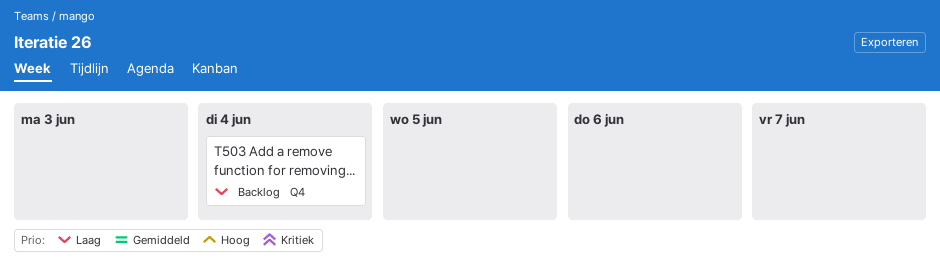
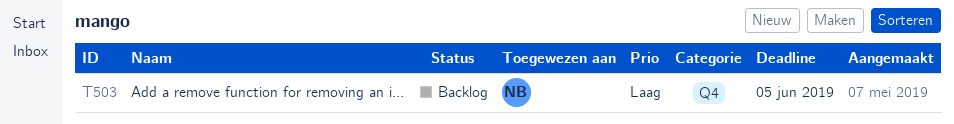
T503, due: Jun 4 -> Jun 5

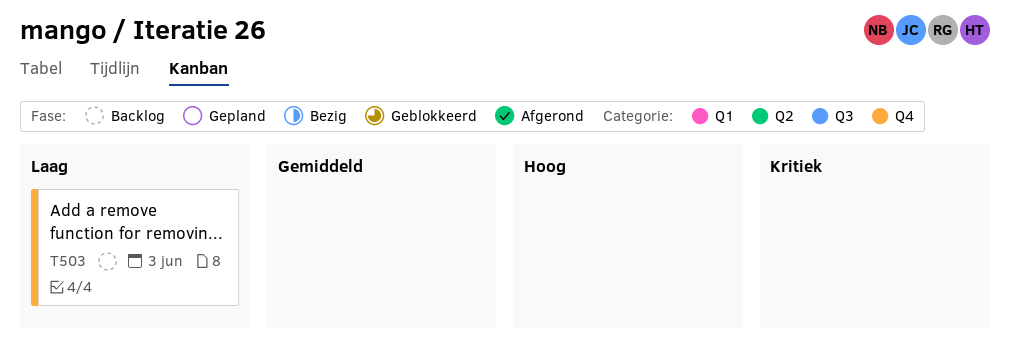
T503, due: Jun 5 -> Jun 3

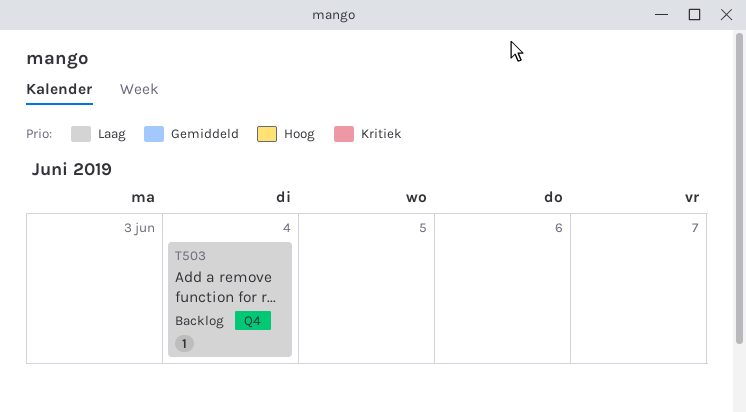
T503, due: Jun 3 -> Jun 4

